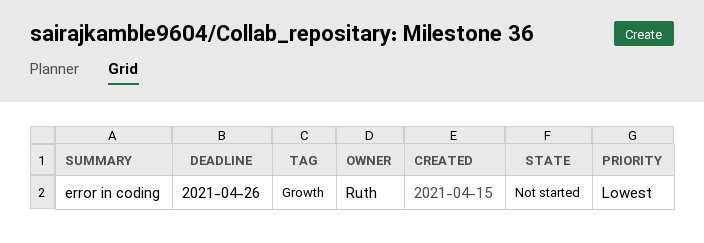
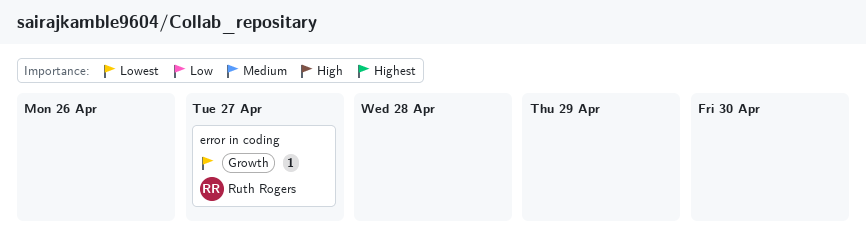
error in coding, due: Apr 26 -> Apr 27

